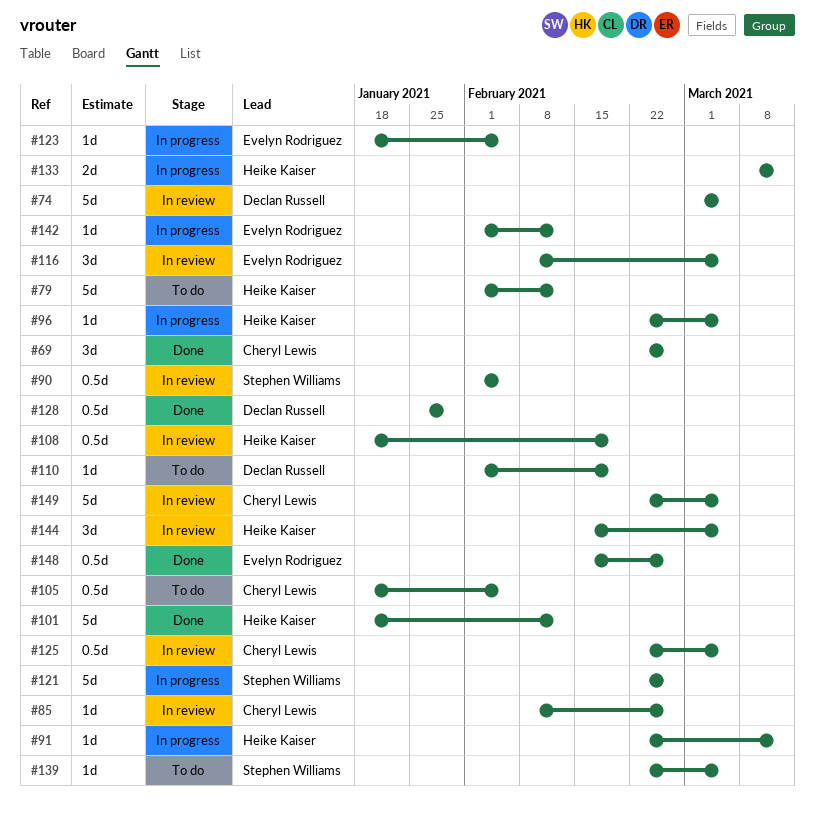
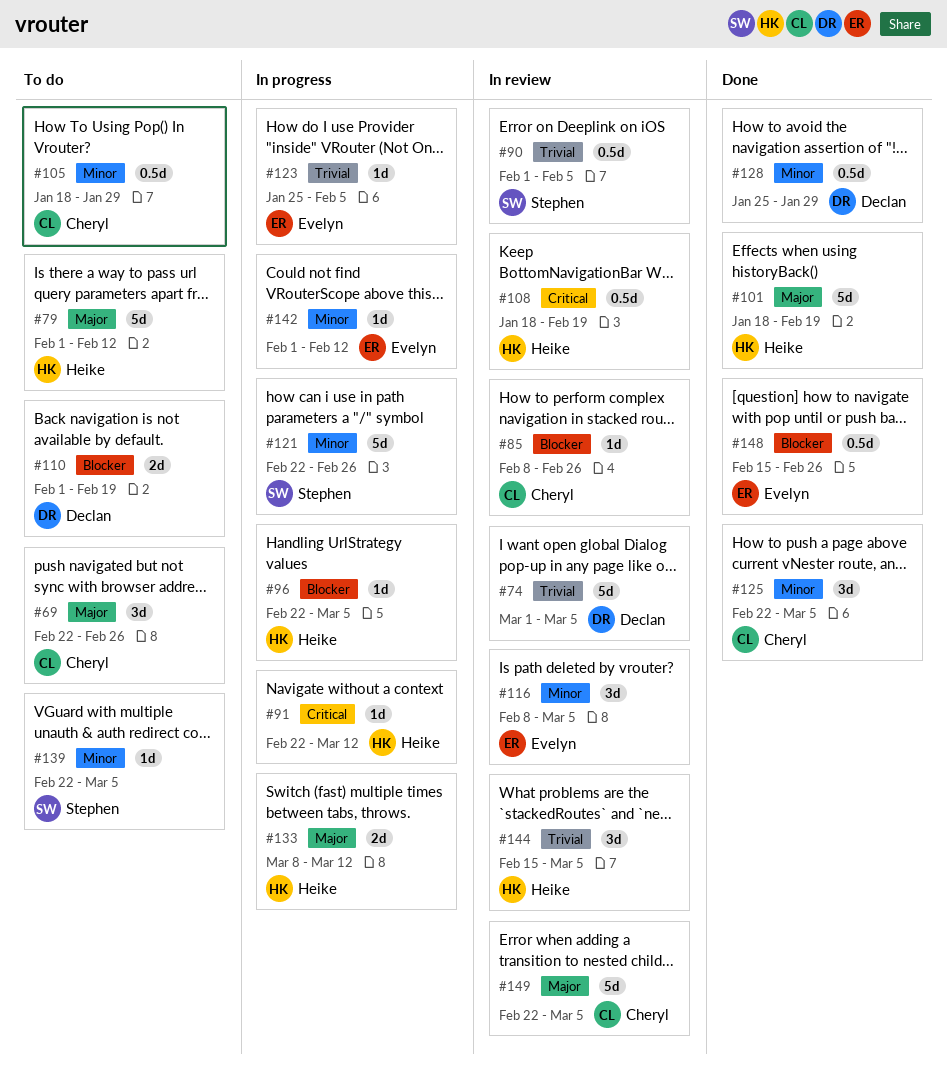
#69, status: Done -> To do
#101, due: Feb 12 -> Feb 19
#105, due: Feb 5 -> Jan 29
#110, estimate: 1d -> 2d
#123, start: Jan 18 -> Jan 25
#125, status: In review -> Done
#125, estimate: 0.5d -> 3d

